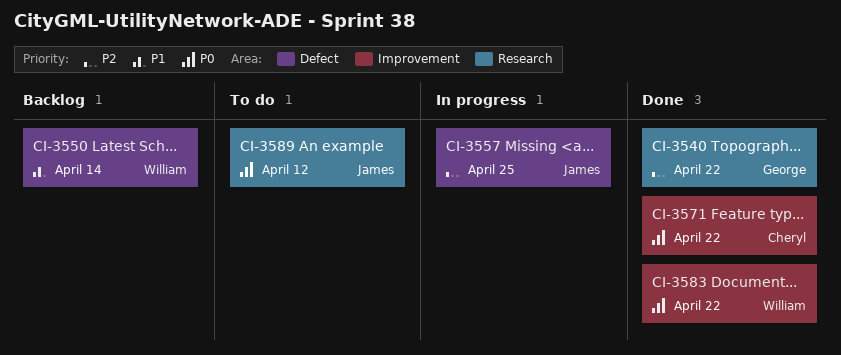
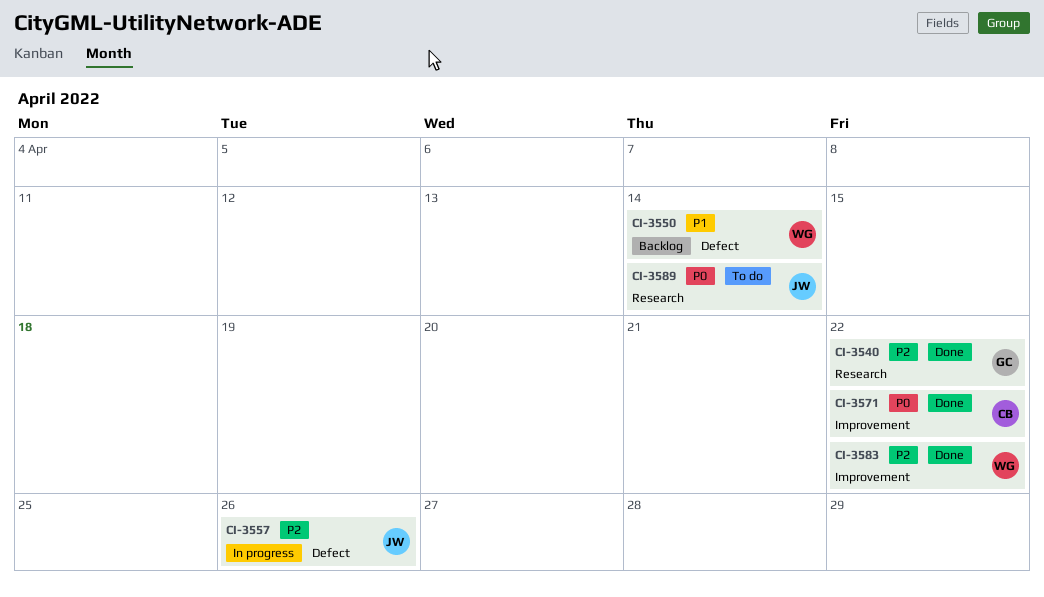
CI-3557, due: Apr 25 -> Apr 26
CI-3583, priority: P0 -> P2
CI-3589, due: Apr 12 -> Apr 14

